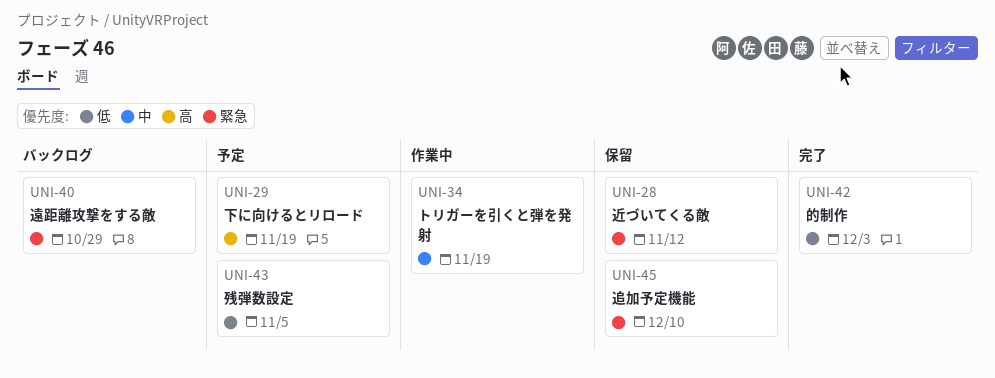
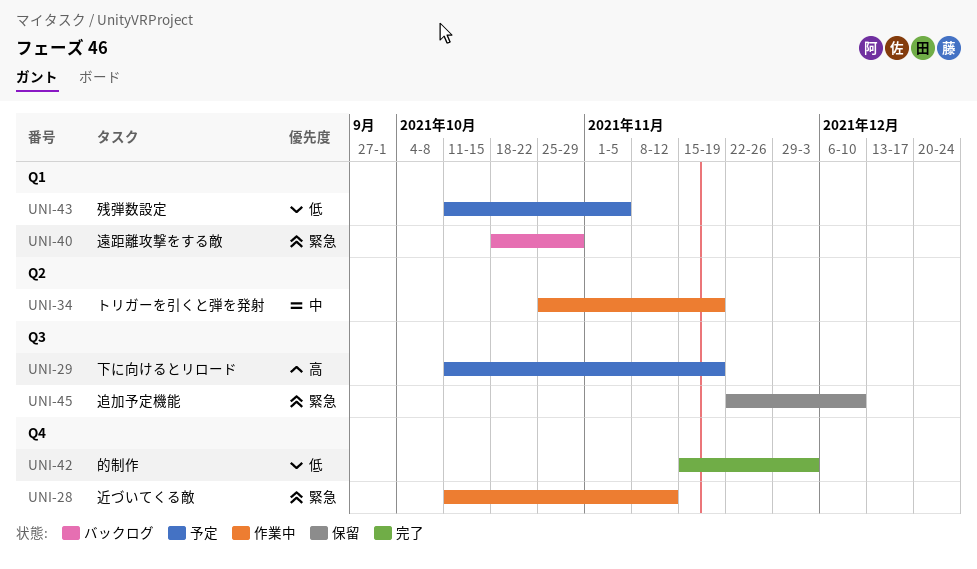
UNI-28, status: 保留 -> 作業中

